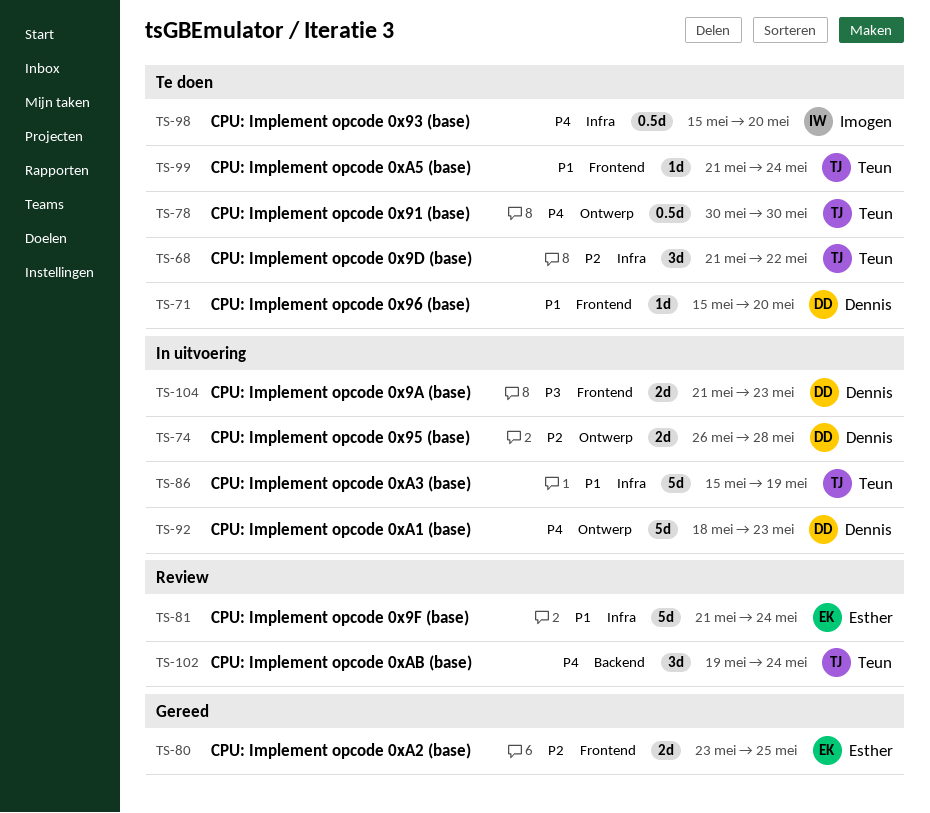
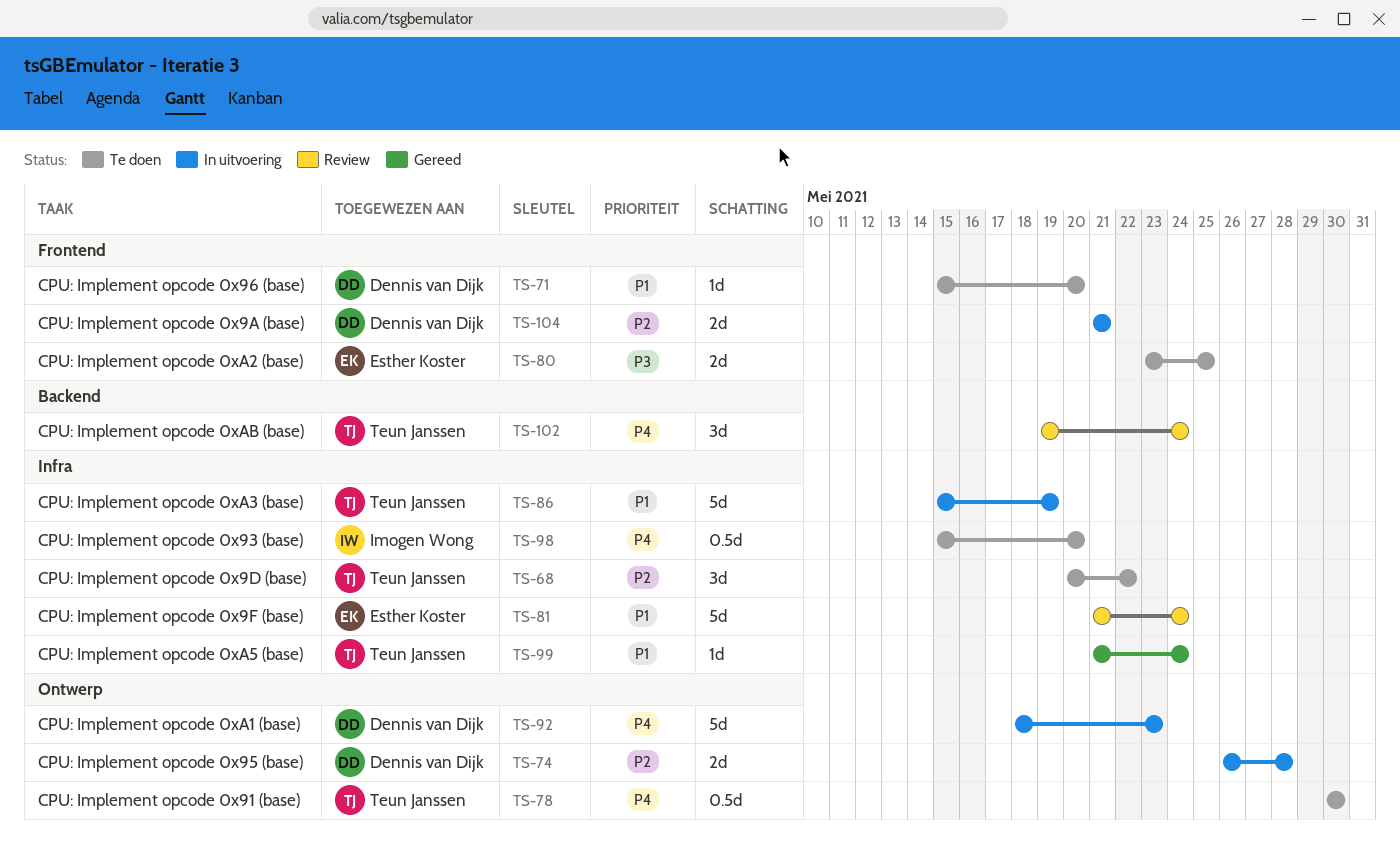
TS-68, start: May 21 -> May 20
TS-80, status: Gereed -> Te doen
TS-80, priority: P2 -> P3
TS-99, status: Te doen -> Gereed
TS-99, label: Frontend -> Infra
TS-104, priority: P3 -> P2
TS-104, due: May 23 -> May 21

